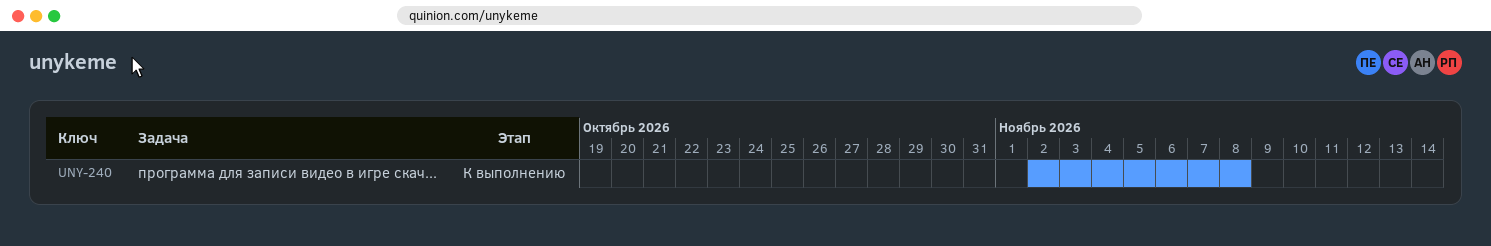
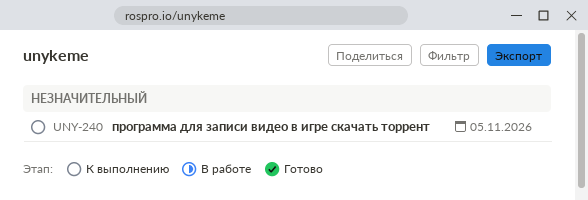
UNY-240, due: Nov 8 -> Nov 5

